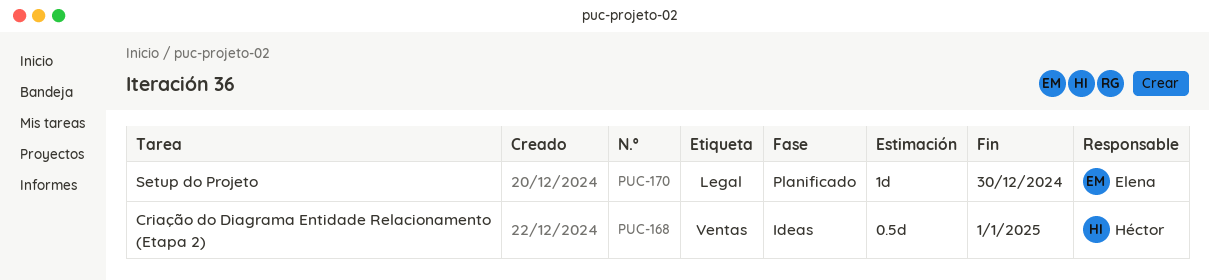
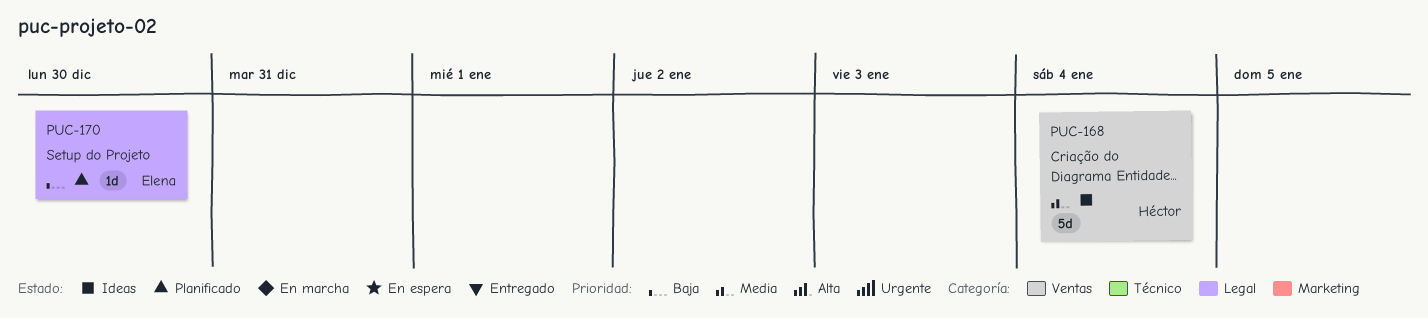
PUC-168, estimate: 0.5d -> 5d
PUC-168, due: Jan 1 -> Jan 4

